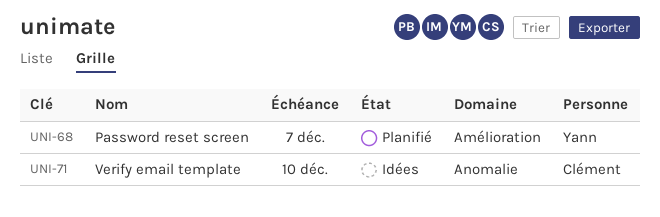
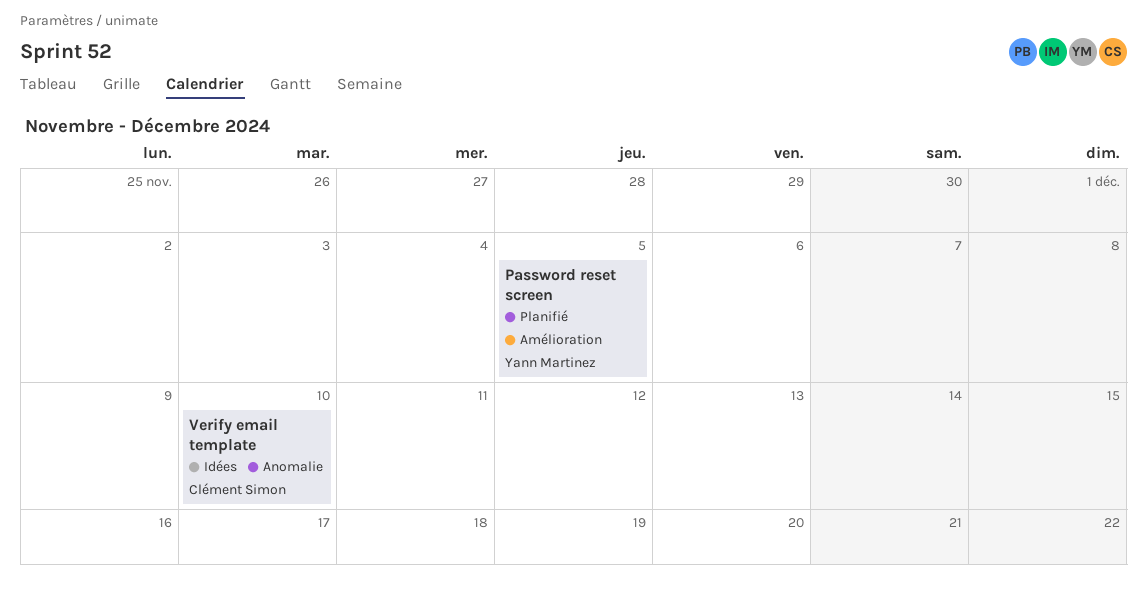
Password reset screen, due: Dec 7 -> Dec 5

